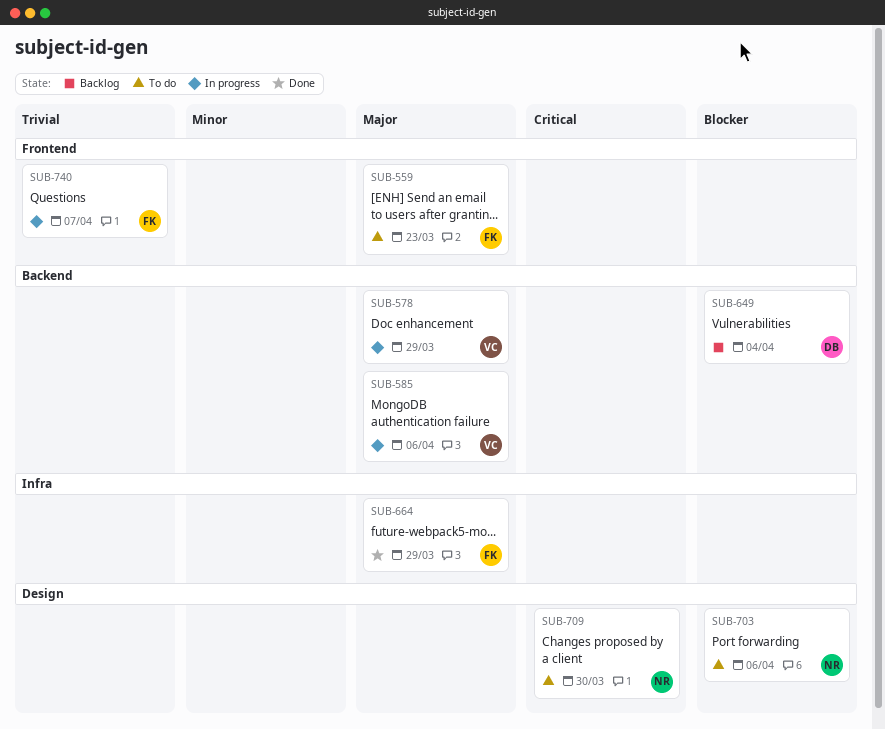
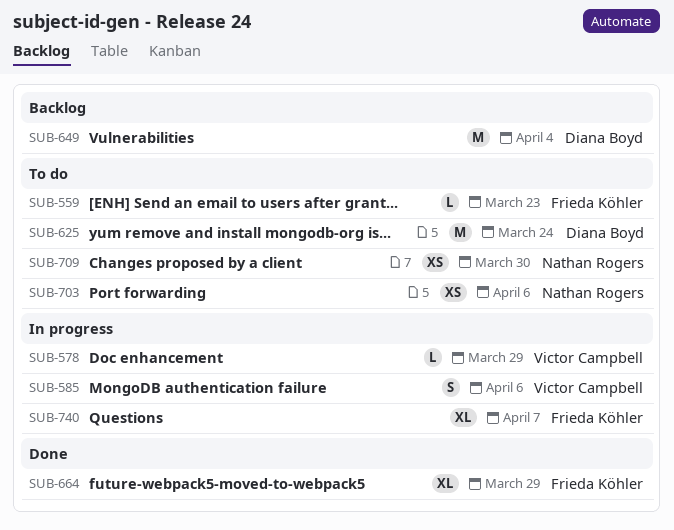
SUB-625: none -> present

